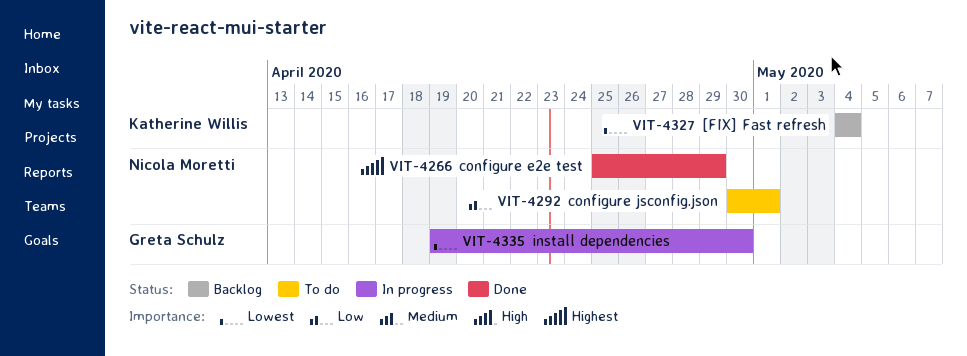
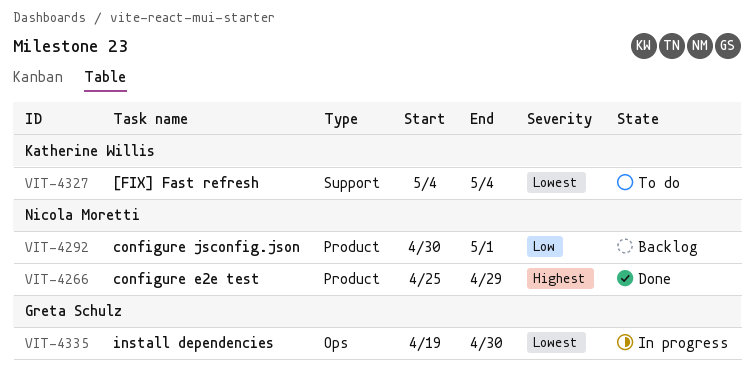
VIT-4292, status: To do -> Backlog
VIT-4327, status: Backlog -> To do

